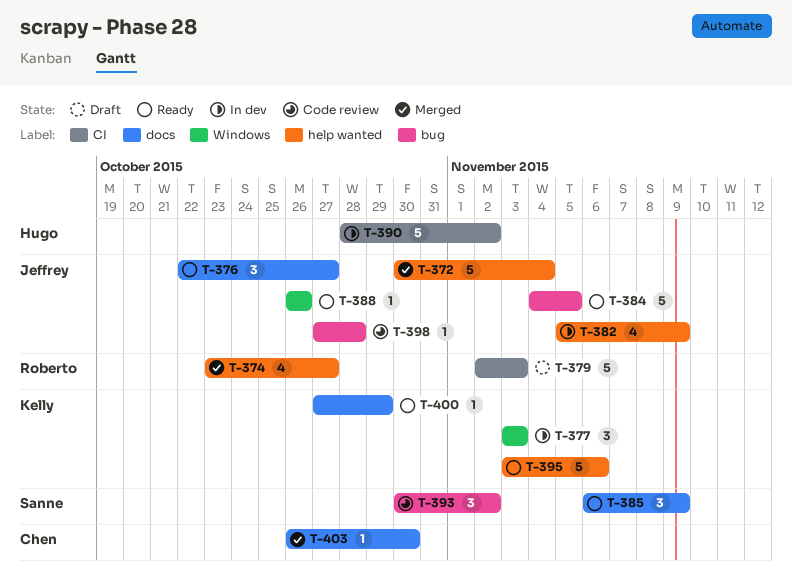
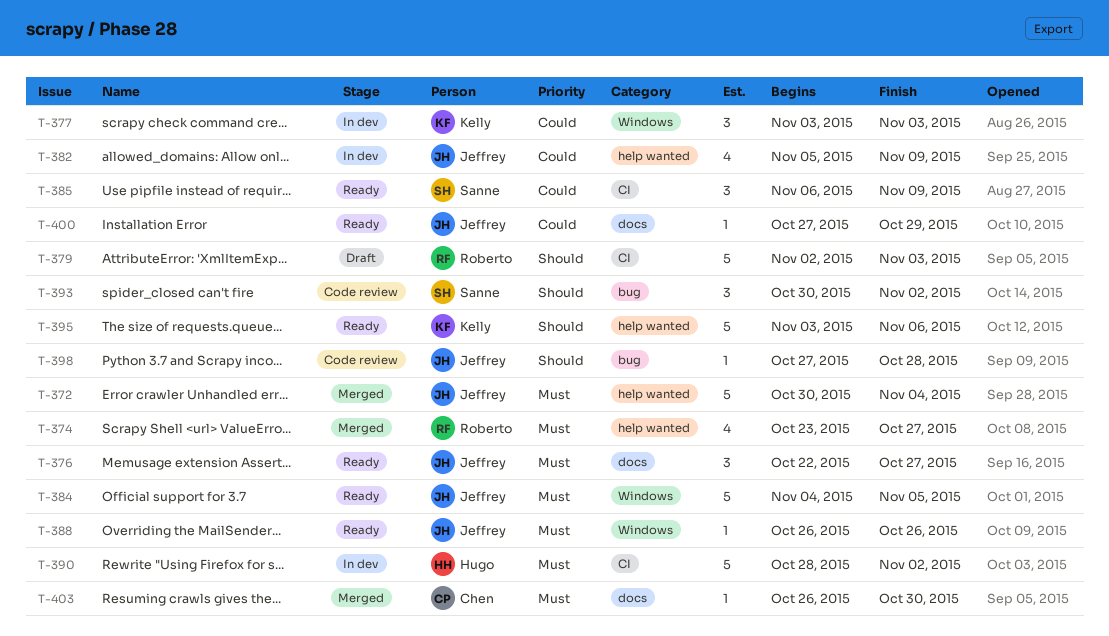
T-384, label: bug -> Windows
T-385, label: docs -> CI
T-400, owner: Kelly -> Jeffrey

